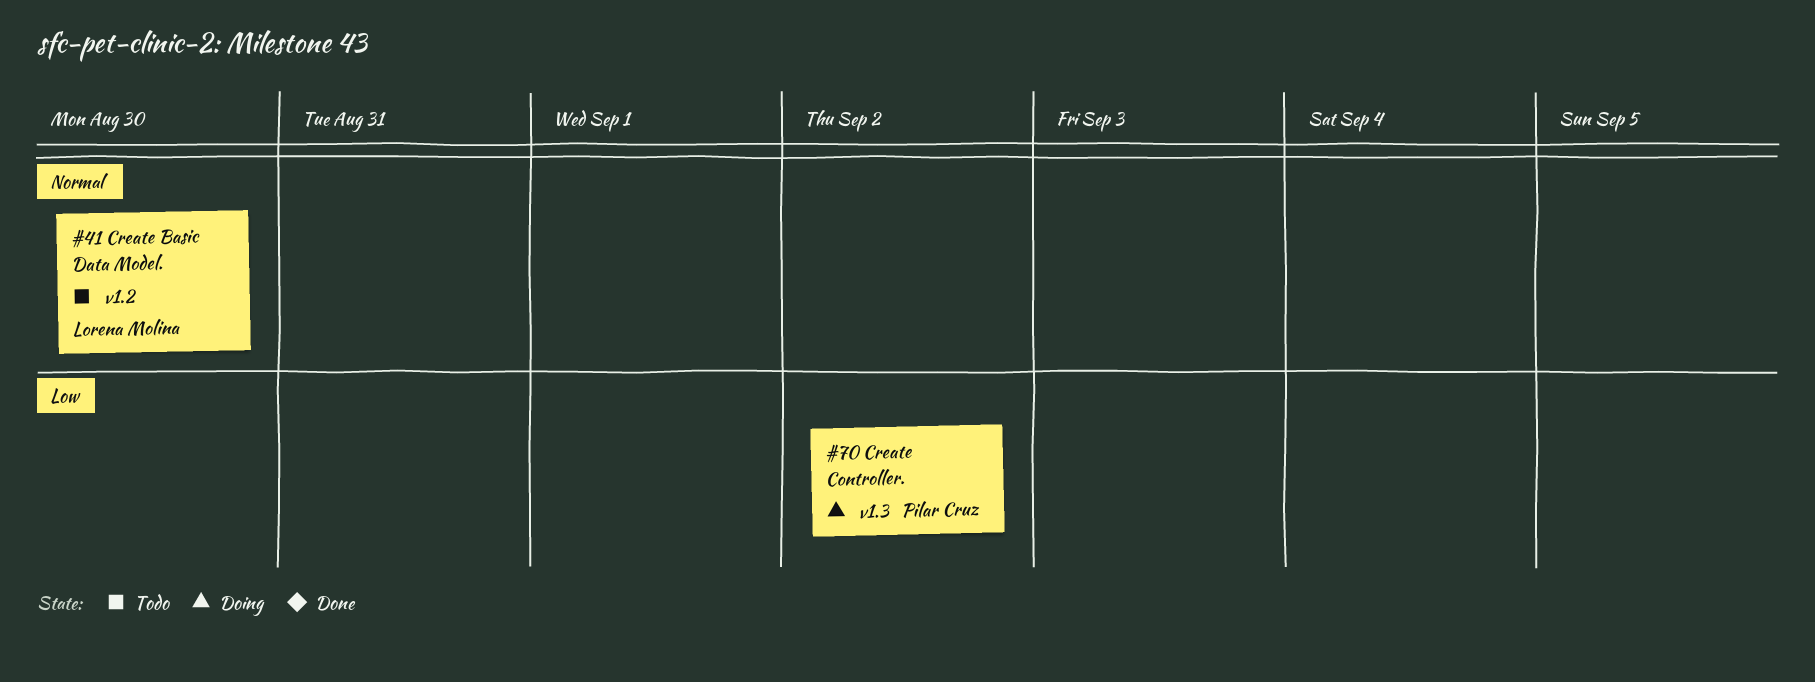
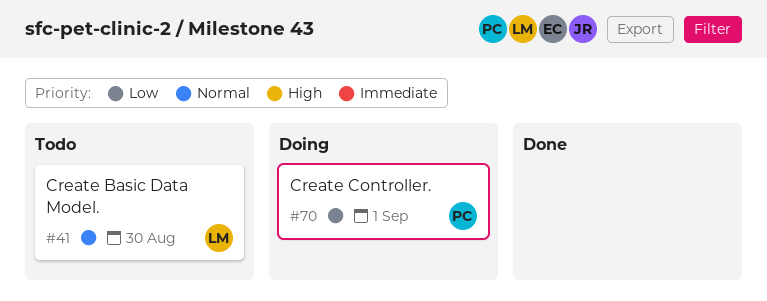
#70, due: Sep 2 -> Sep 1

